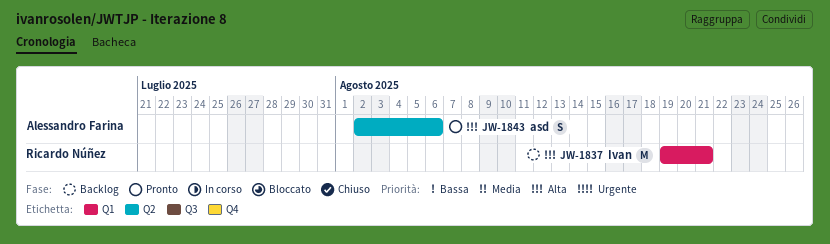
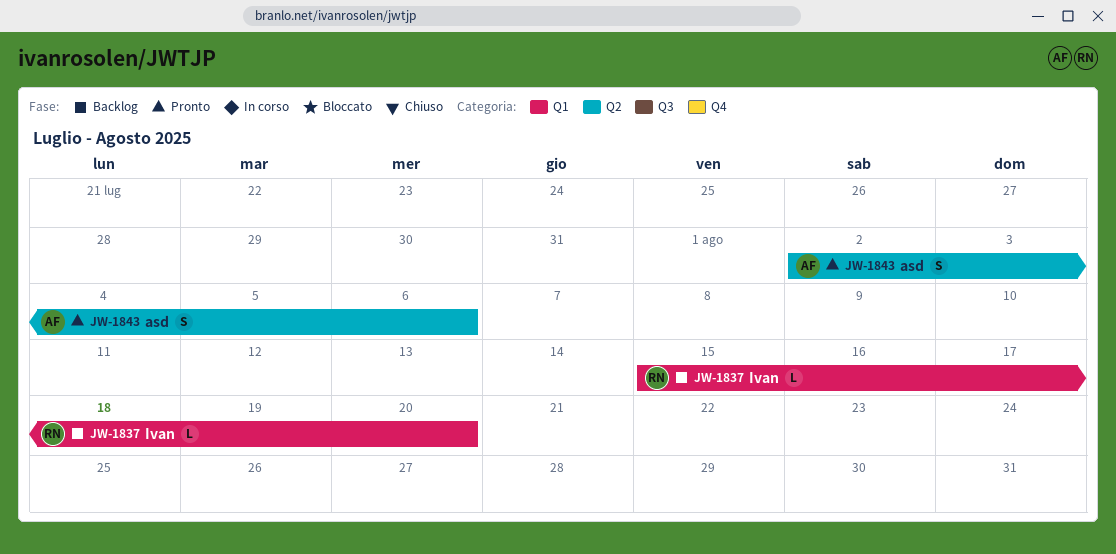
JW-1837, estimate: M -> L
JW-1837, start: Aug 19 -> Aug 15
JW-1837, due: Aug 21 -> Aug 20

